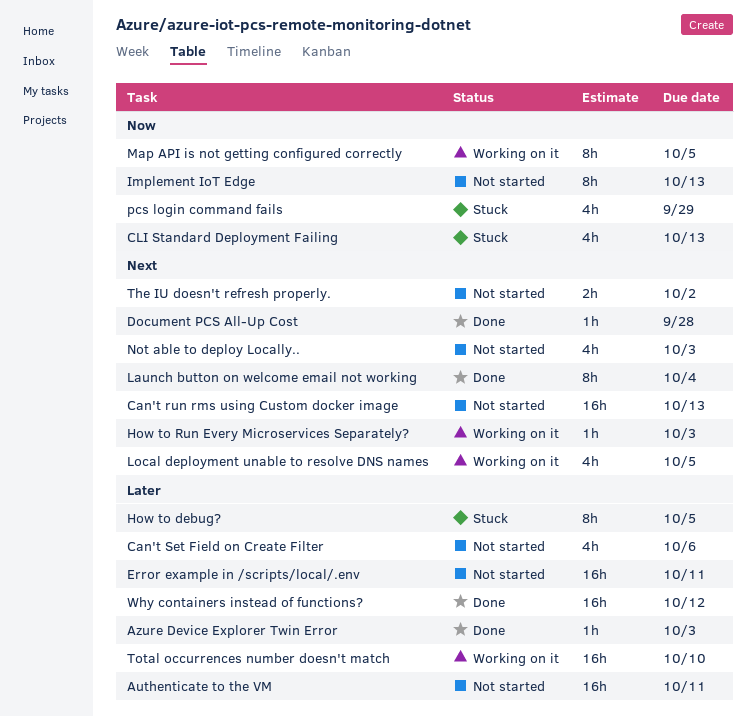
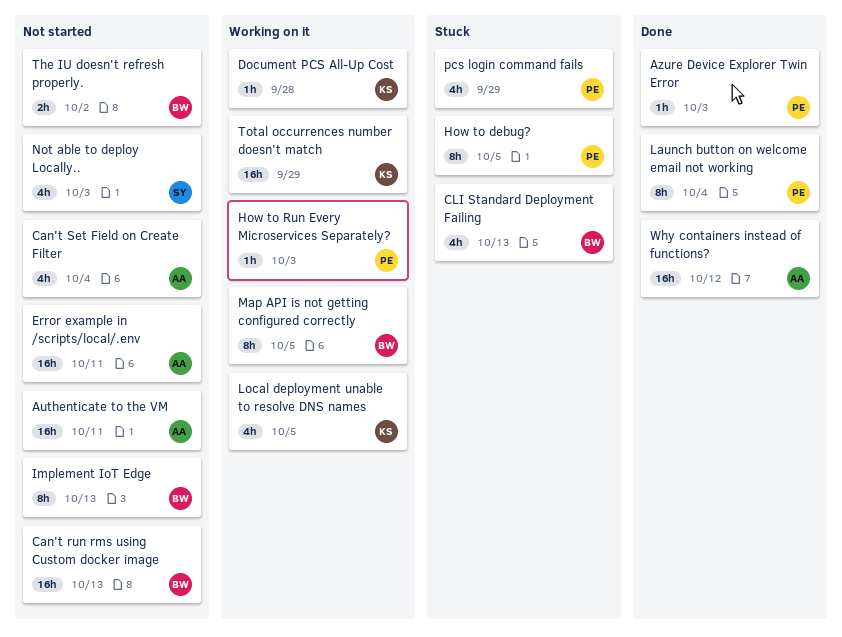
Can't Set Field on Create Filter, due: Oct 6 -> Oct 4
Document PCS All-Up Cost, status: Done -> Working on it
Total occurrences number doesn't match, due: Oct 10 -> Sep 29

